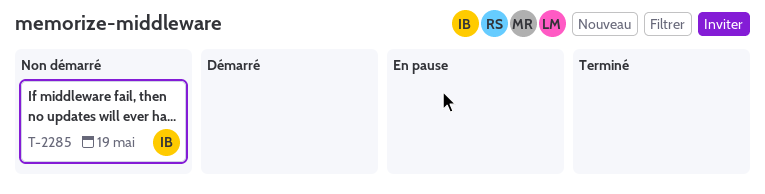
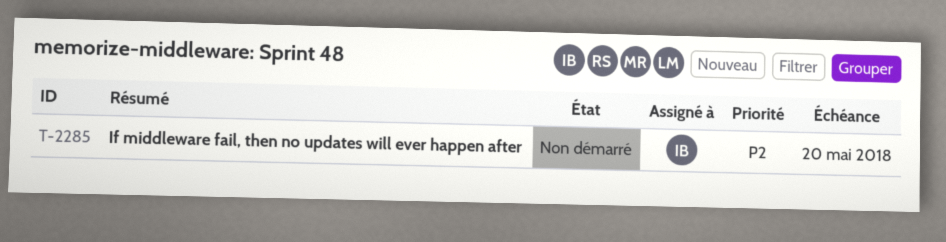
T-2285, due: May 19 -> May 20

